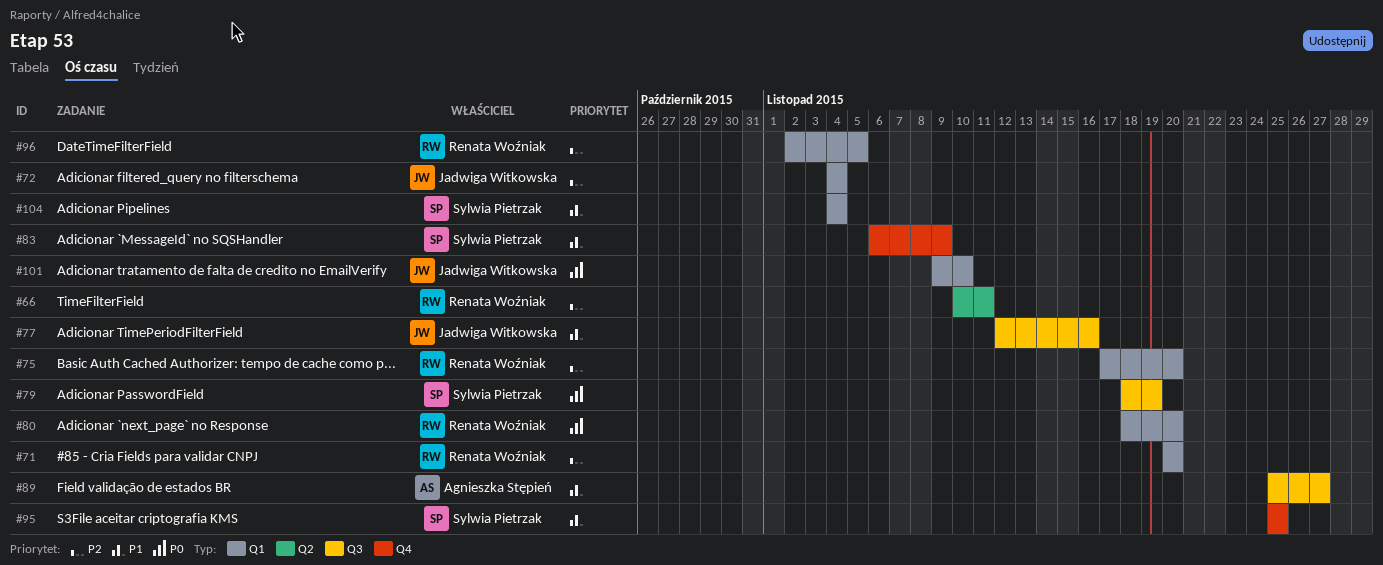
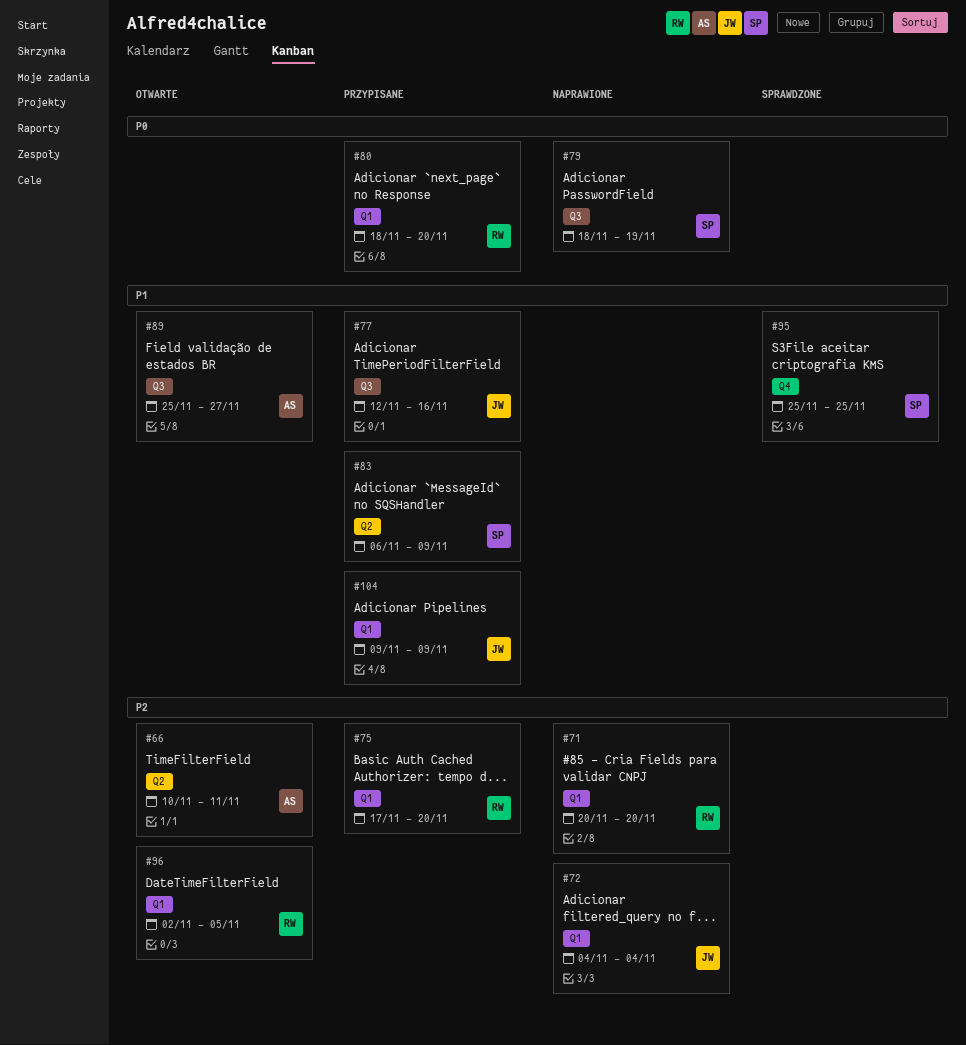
#66, owner: Renata Woźniak -> Agnieszka Stępień
#83, label: Q4 -> Q2
#101: present -> none
#104, owner: Sylwia Pietrzak -> Jadwiga Witkowska
#104, start: Nov 4 -> Nov 9
#104, due: Nov 4 -> Nov 9

